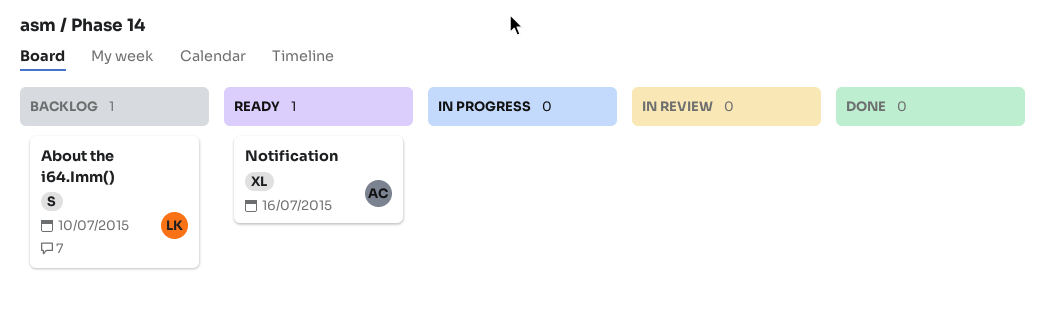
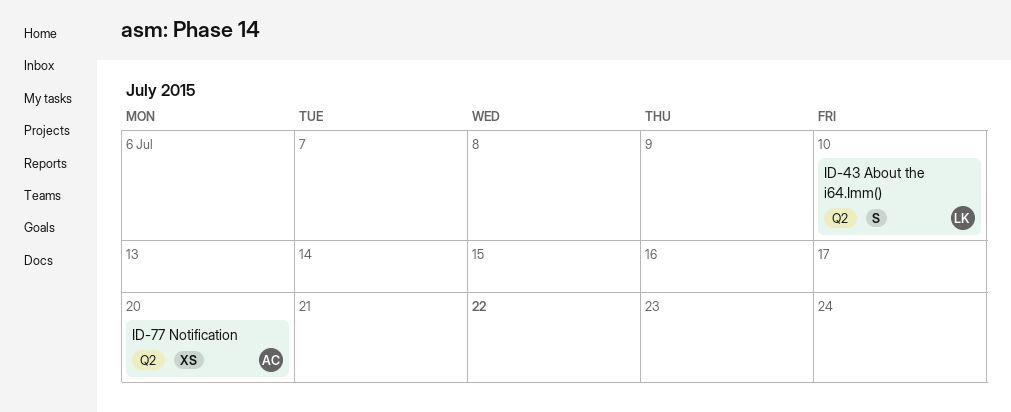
Notification, estimate: XL -> XS
Notification, due: Jul 16 -> Jul 20

